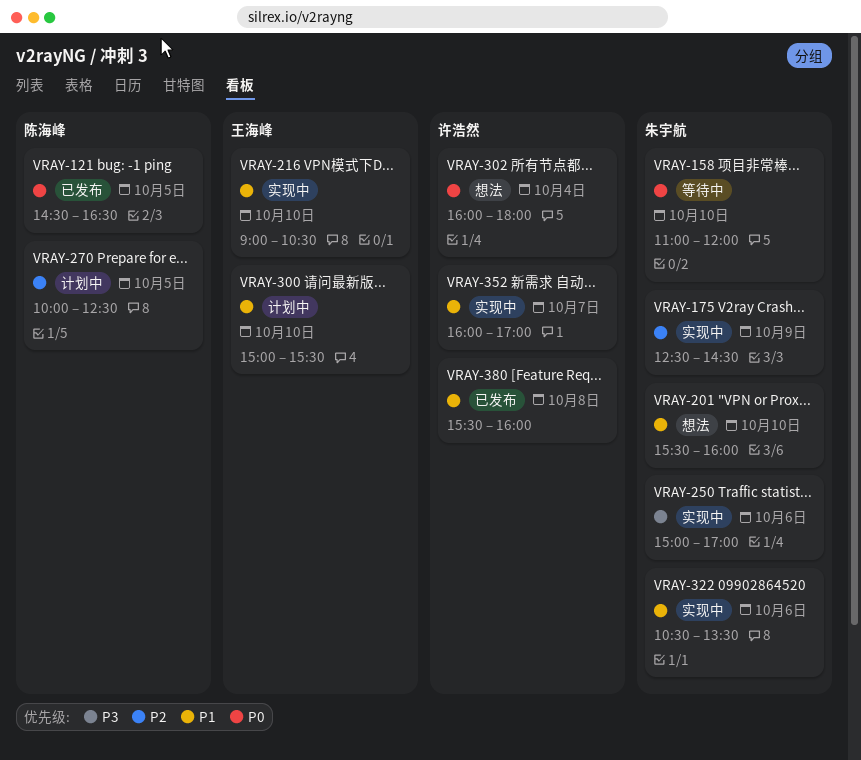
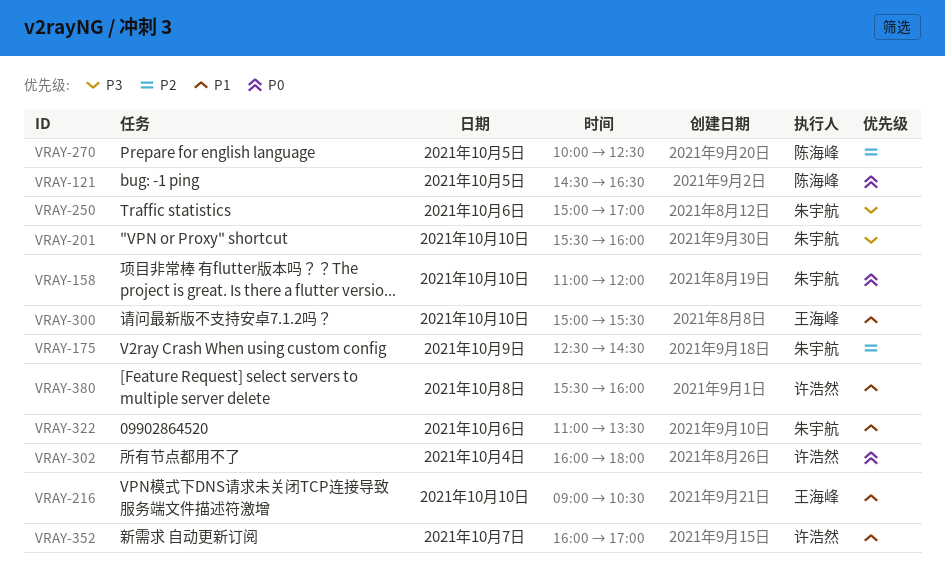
VRAY-201, priority: P1 -> P3
VRAY-322, begins: 10:30 -> 11:00

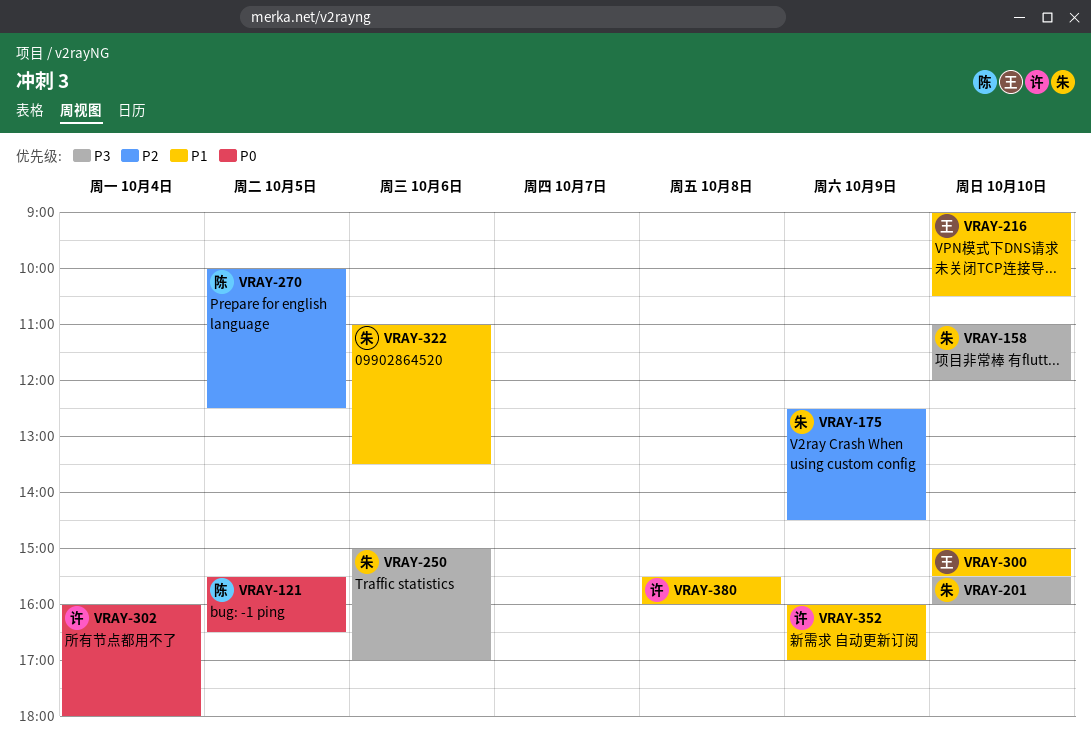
VRAY-121, begins: 14:30 -> 15:30
VRAY-158, priority: P0 -> P3
VRAY-352, day: Oct 7 -> Oct 9

